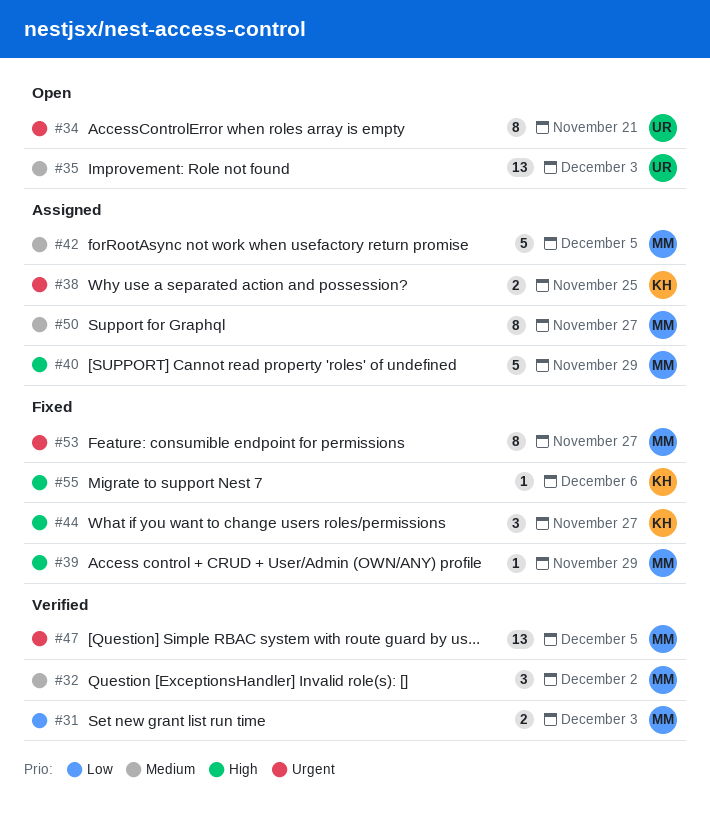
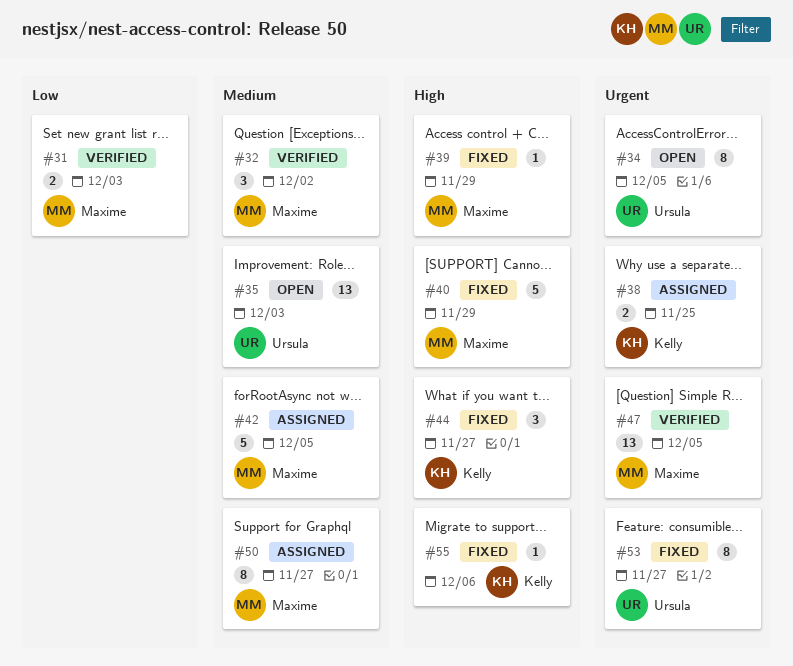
#34, due: Nov 21 -> Dec 5
#40, status: Assigned -> Fixed
#53, owner: Maxime -> Ursula

